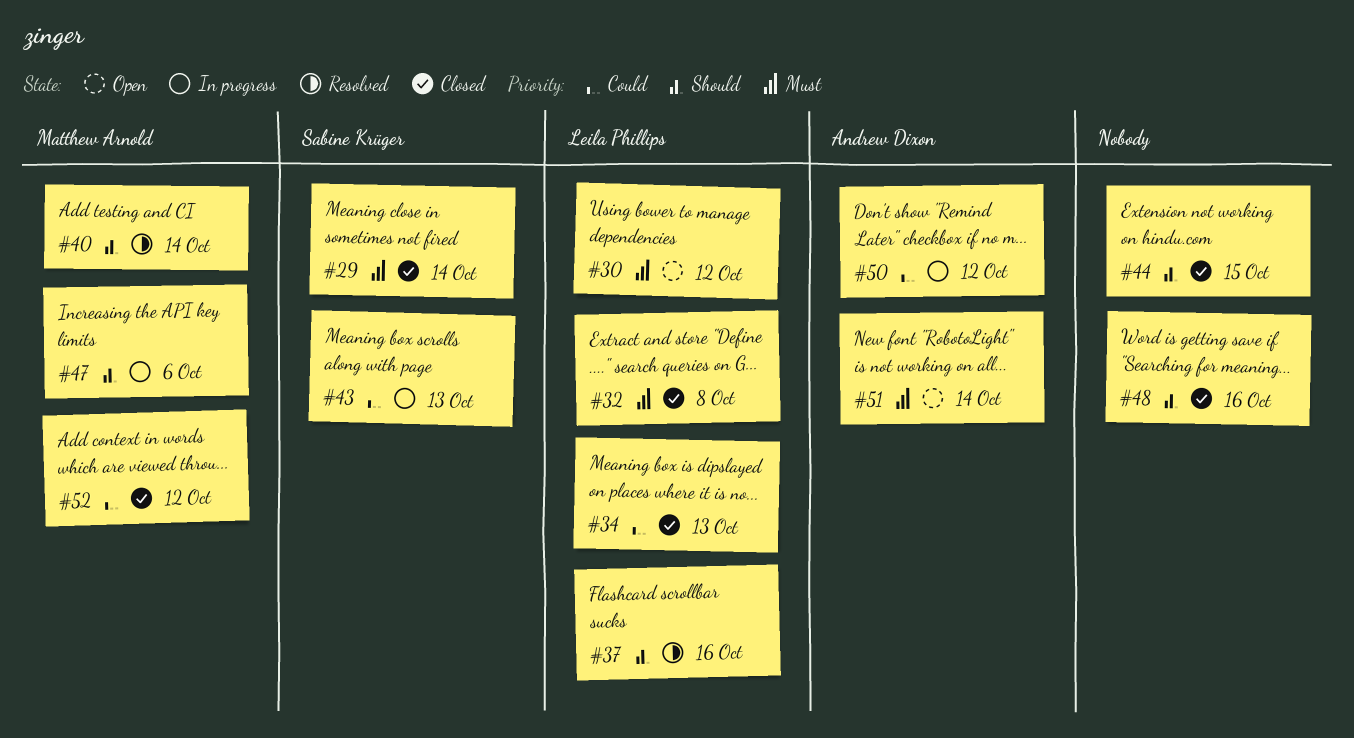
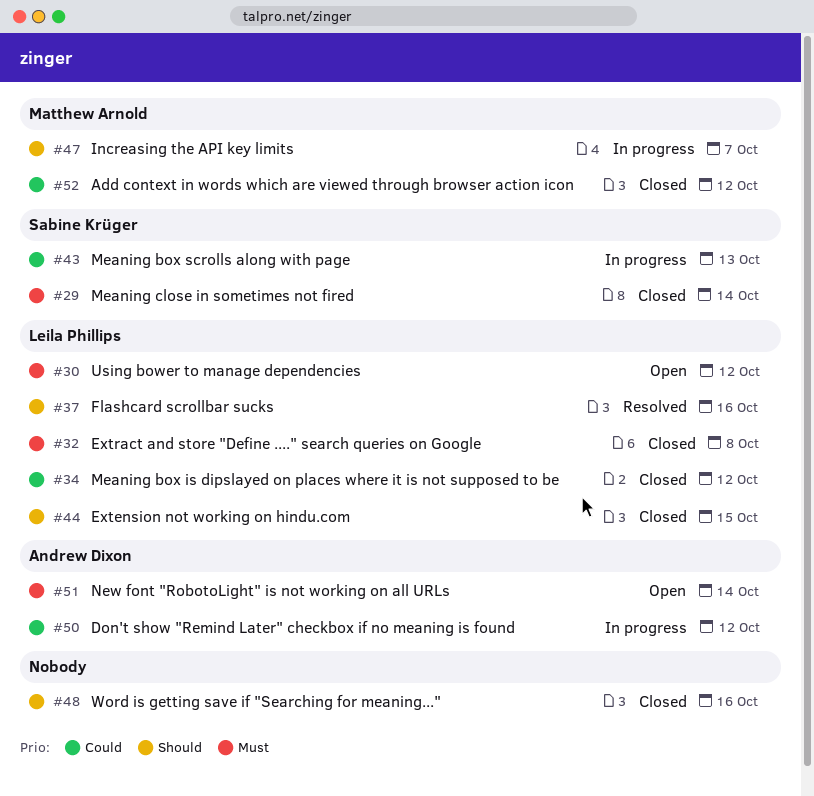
#34, due: Oct 13 -> Oct 12
#40: present -> none
#44, owner: none -> Leila Phillips
#47, due: Oct 6 -> Oct 7

